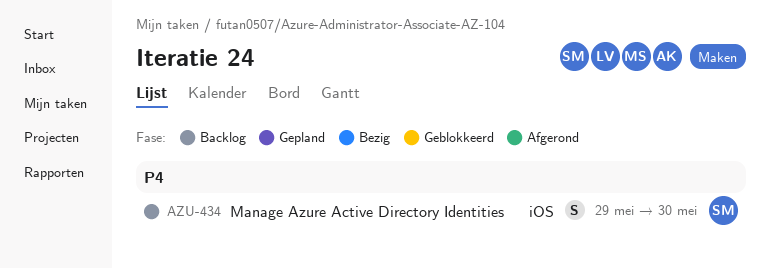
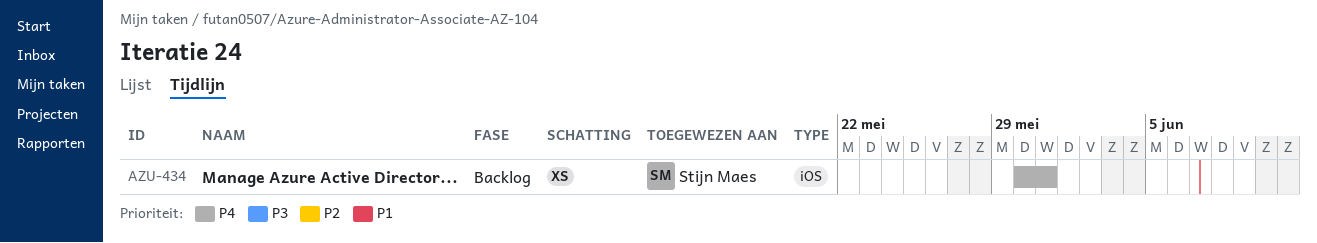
AZU-434, estimate: S -> XS
AZU-434, start: May 29 -> May 30
AZU-434, due: May 30 -> May 31

